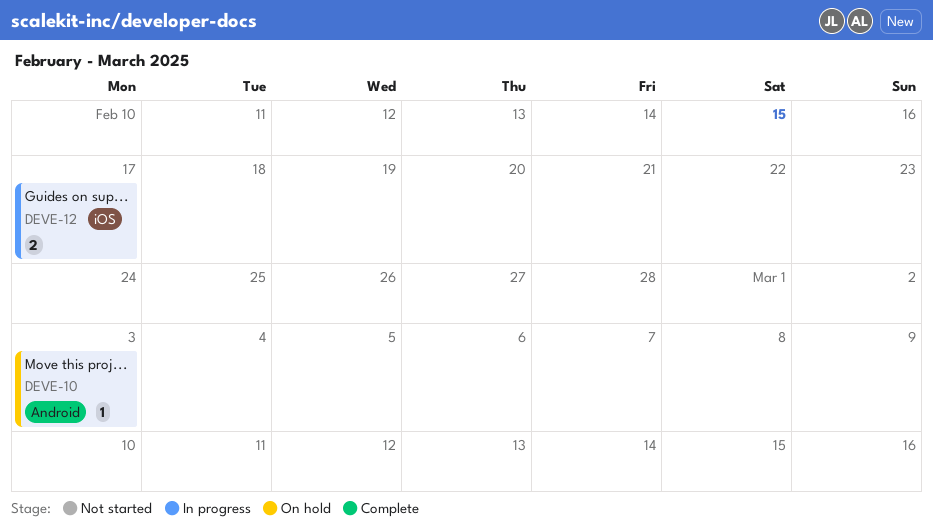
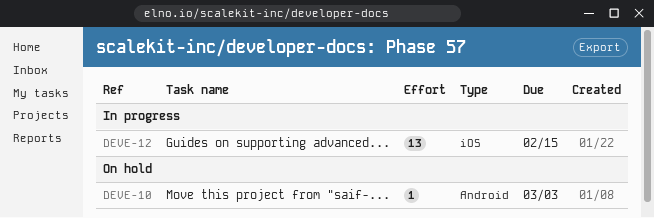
DEVE-12, estimate: 2 -> 13
DEVE-12, due: Feb 17 -> Feb 15

